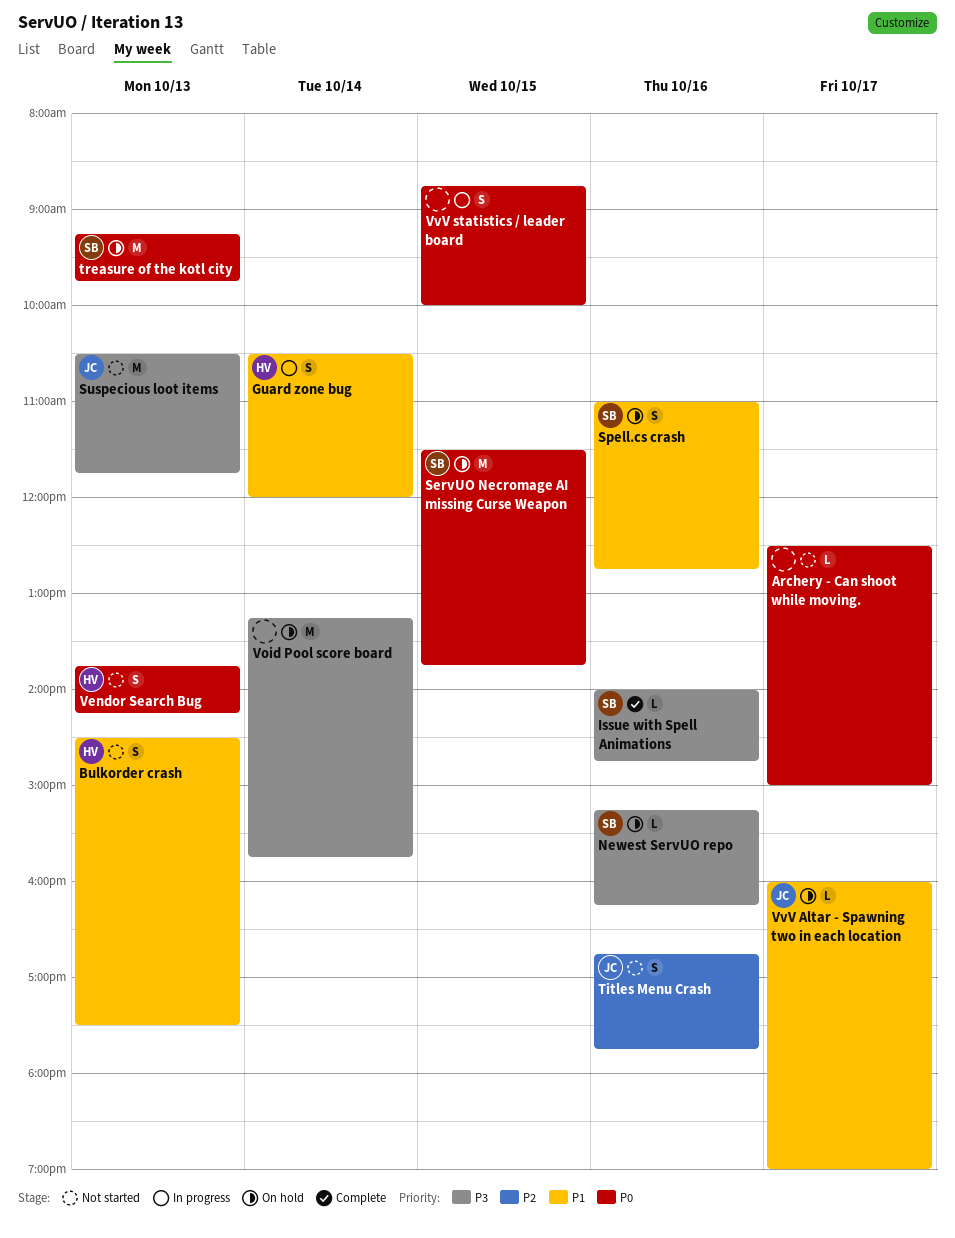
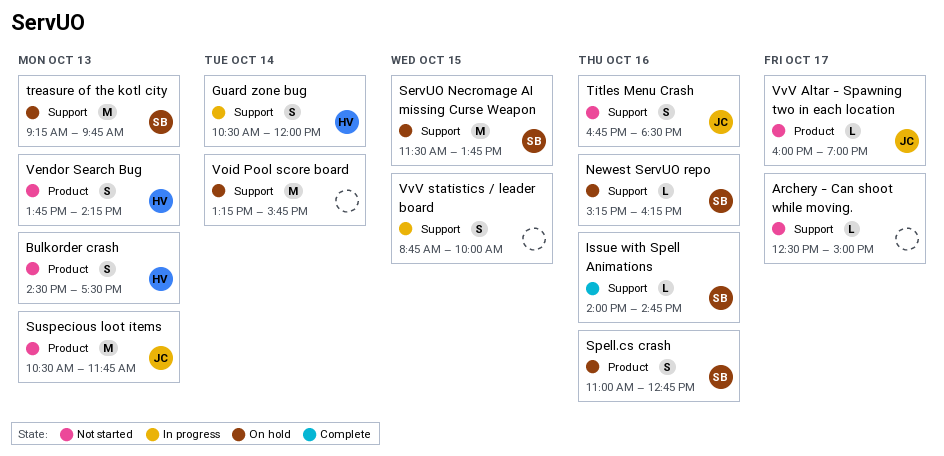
Titles Menu Crash, ends: 17:45 -> 18:30
VvV Altar - Spawning two in each location, status: On hold -> Not started

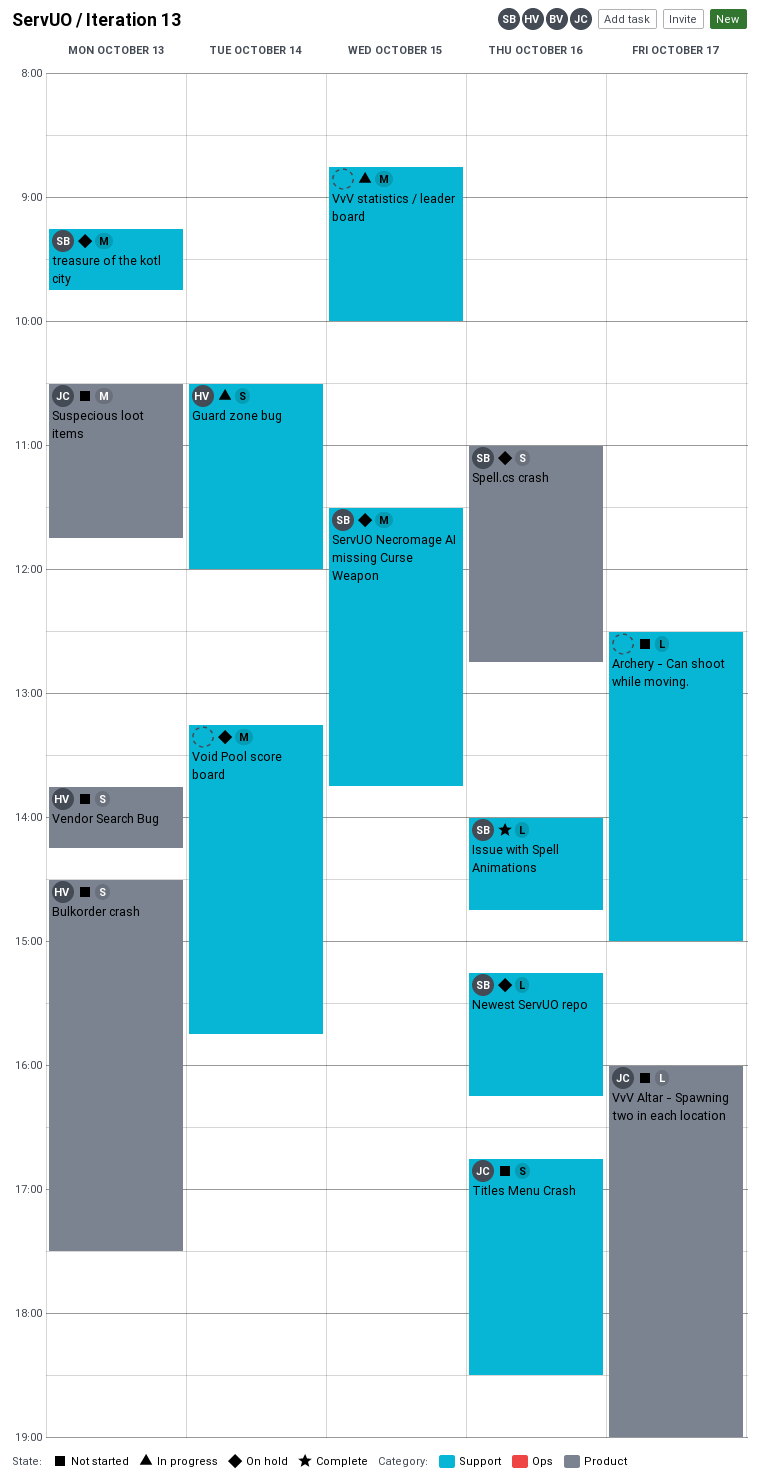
VvV statistics / leader board, estimate: S -> M

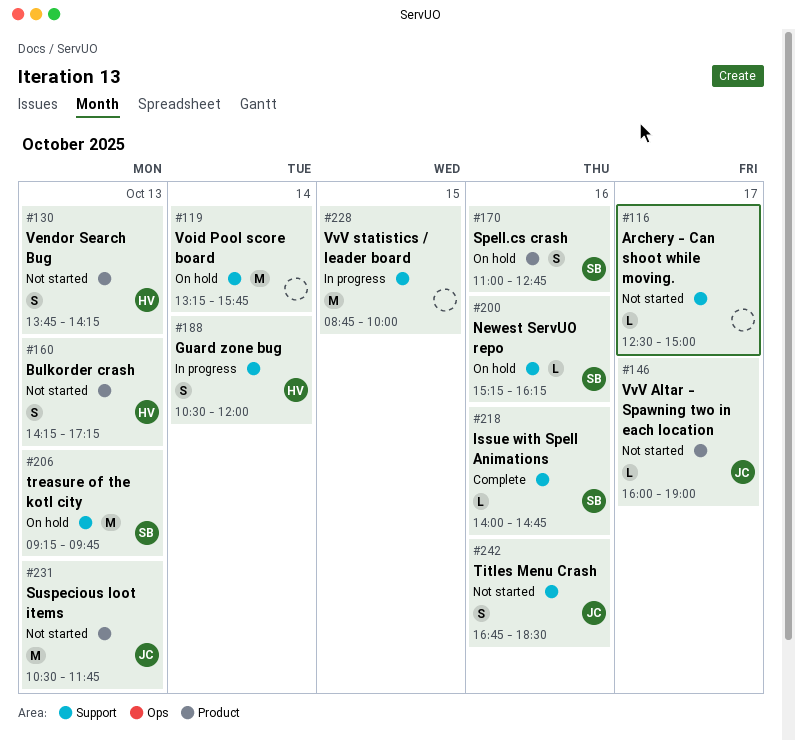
Bulkorder crash, begins: 14:30 -> 14:15
Bulkorder crash, ends: 17:30 -> 17:15
ServUO Necromage AI missing Curse Weapon: present -> none

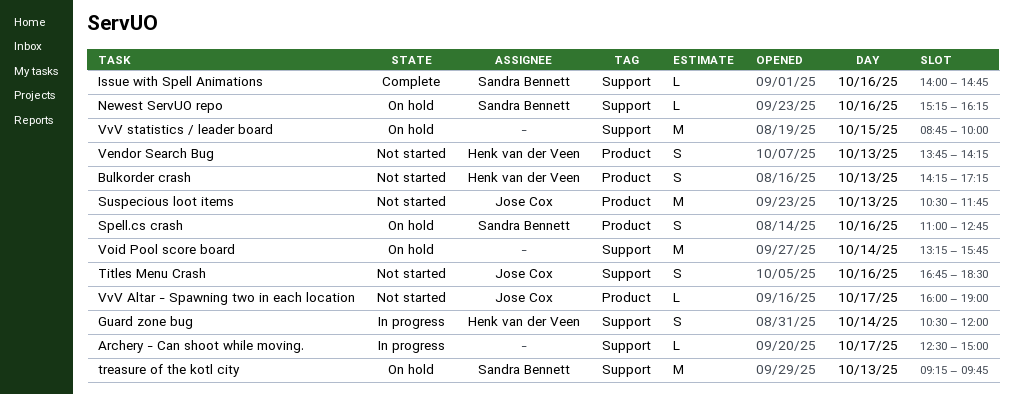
Archery - Can shoot while moving., status: Not started -> In progress
VvV statistics / leader board, status: In progress -> On hold

